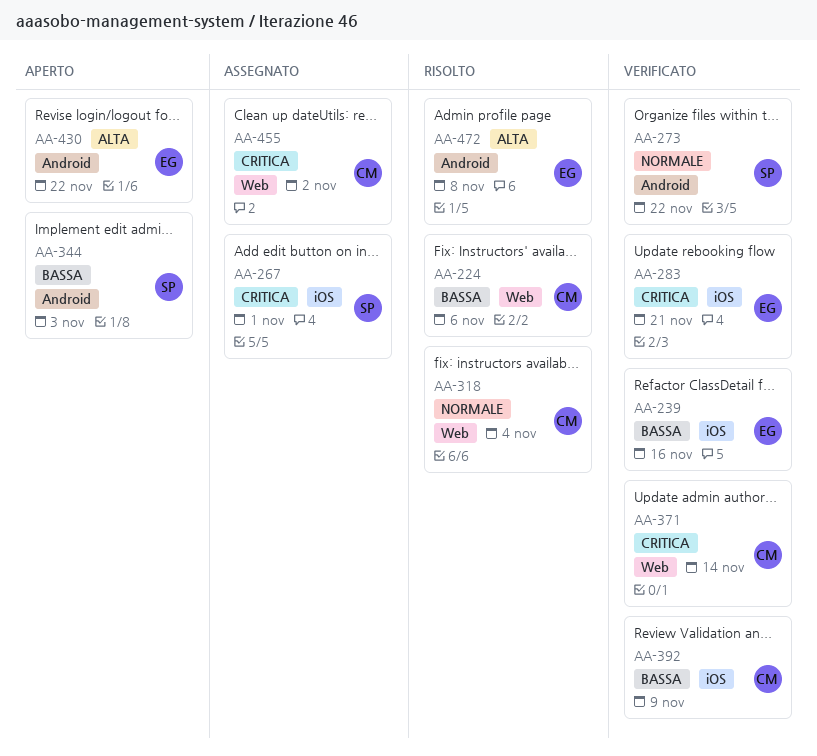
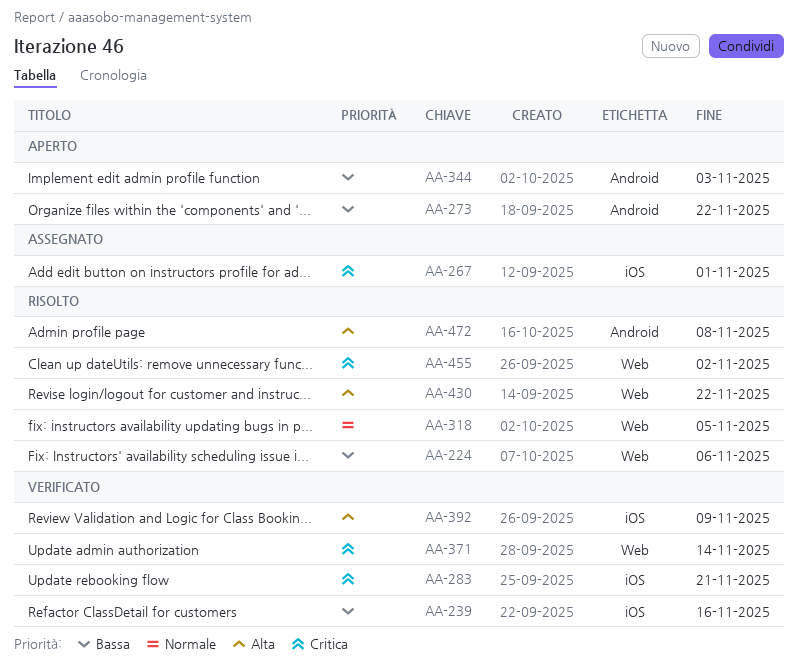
AA-273, status: Verificato -> Aperto
AA-273, priority: Normale -> Bassa
AA-318, due: Nov 4 -> Nov 5
AA-392, priority: Bassa -> Alta
AA-430, status: Aperto -> Risolto
AA-430, label: Android -> Web
AA-455, status: Assegnato -> Risolto

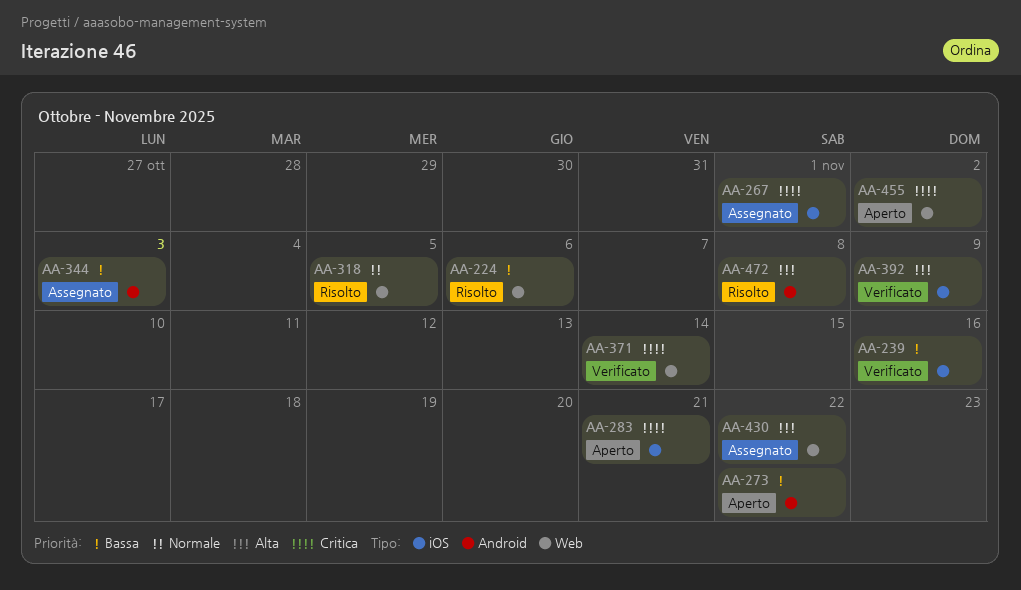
AA-283, status: Verificato -> Aperto
AA-344, status: Aperto -> Assegnato
AA-430, status: Risolto -> Assegnato
AA-455, status: Risolto -> Aperto

